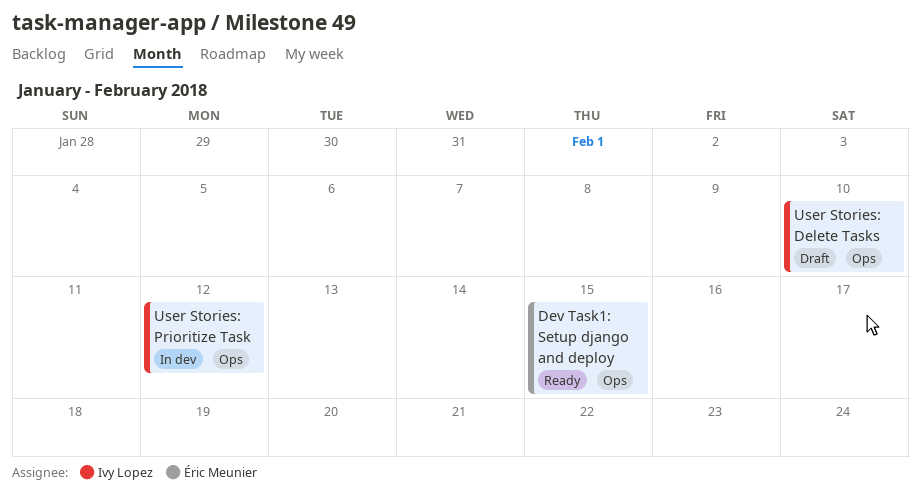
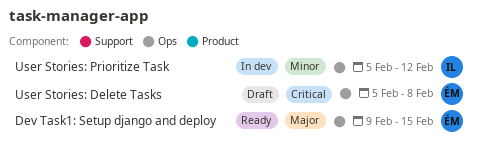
User Stories: Delete Tasks, owner: Ivy Lopez -> Éric Meunier
User Stories: Delete Tasks, due: Feb 10 -> Feb 8

